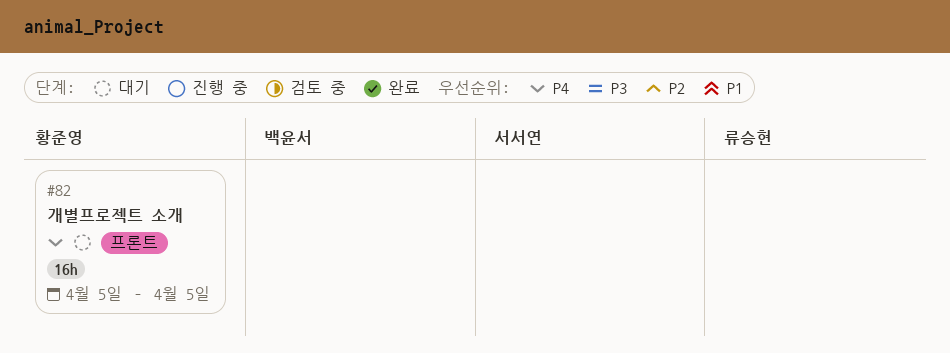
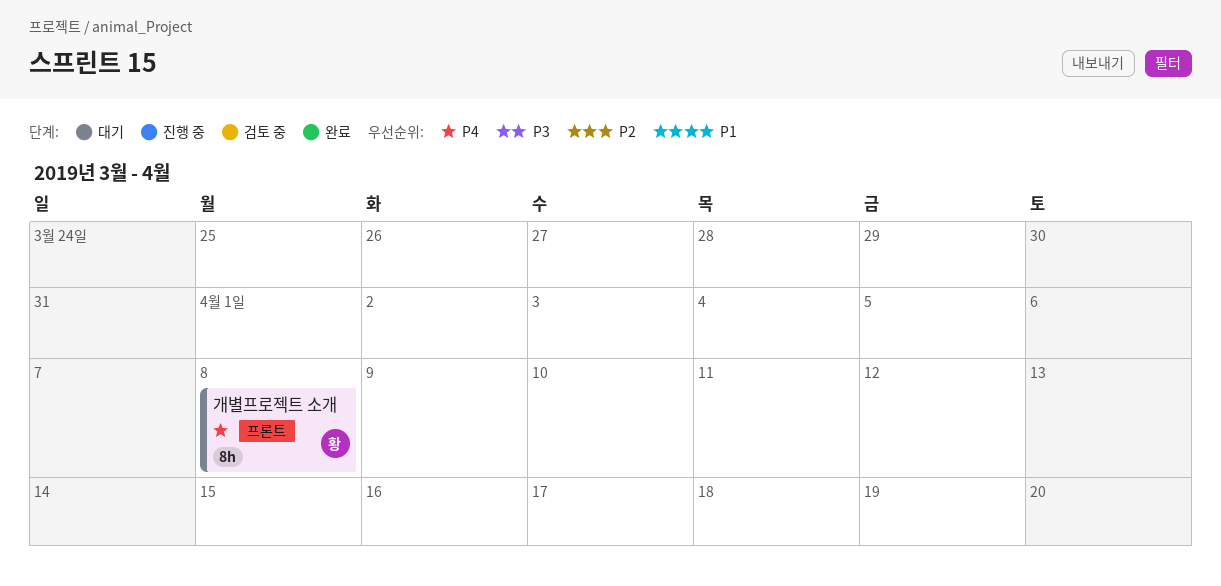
개별프로젝트 소개, estimate: 16h -> 8h
개별프로젝트 소개, due: Apr 5 -> Apr 8

